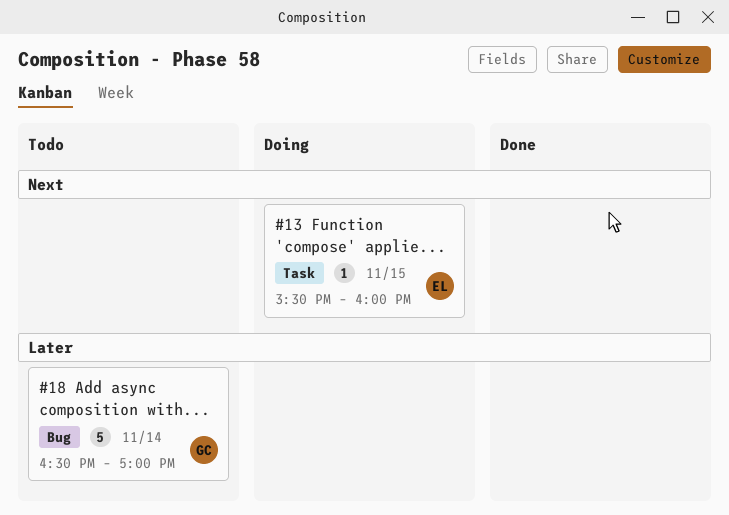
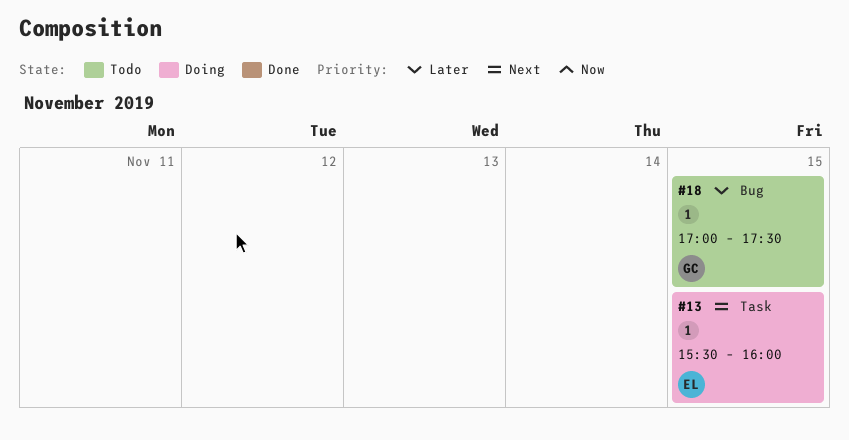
#18, estimate: 5 -> 1
#18, day: Nov 14 -> Nov 15
#18, begins: 16:30 -> 17:00
#18, ends: 17:00 -> 17:30

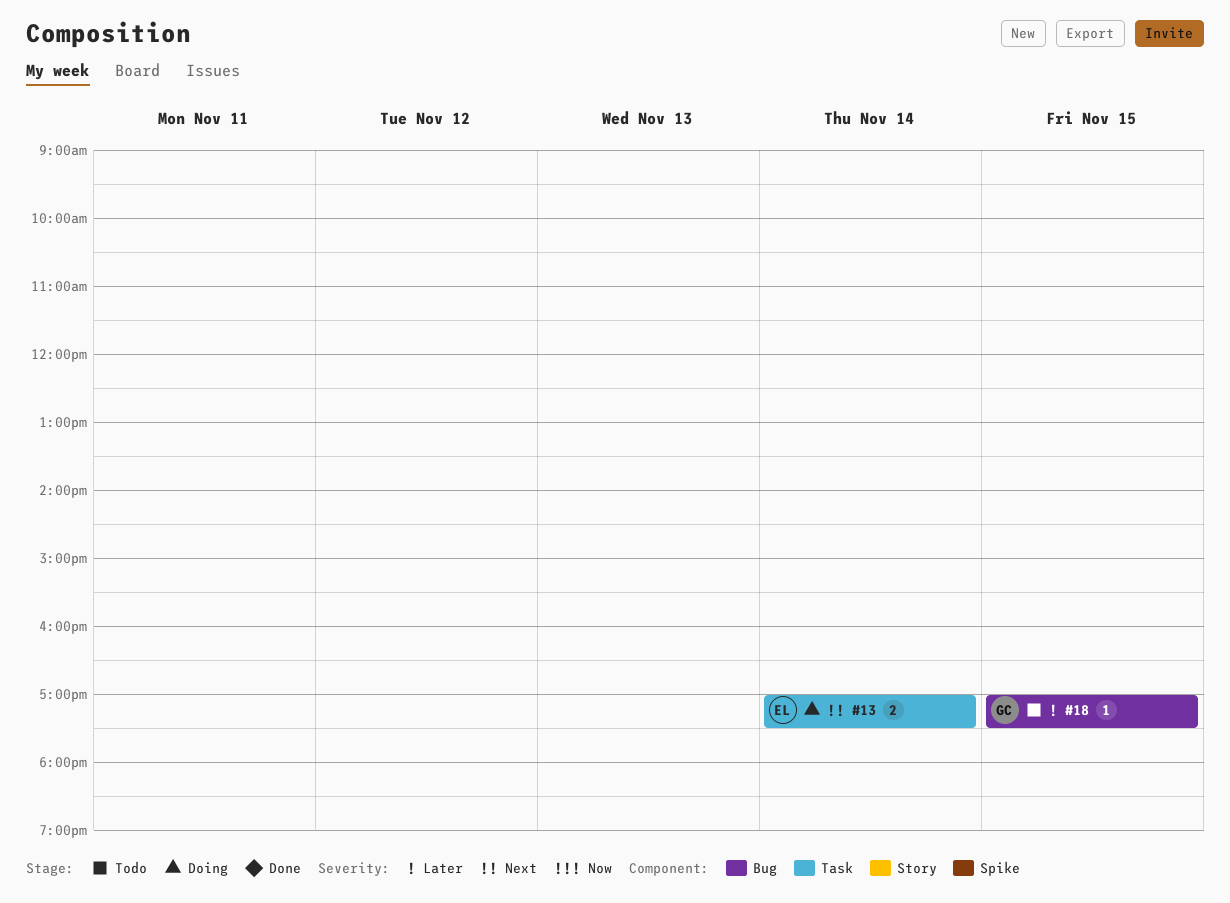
#13, estimate: 1 -> 2
#13, day: Nov 15 -> Nov 14
#13, begins: 15:30 -> 17:00
#13, ends: 16:00 -> 17:30

